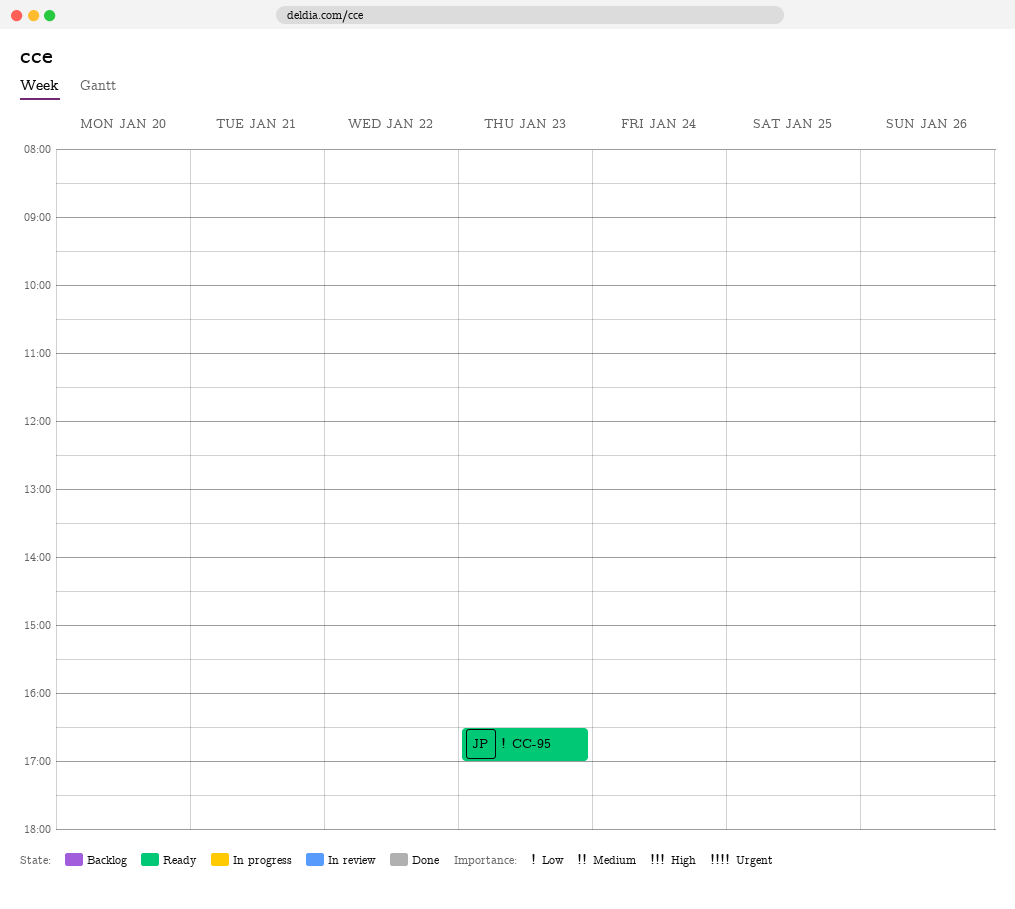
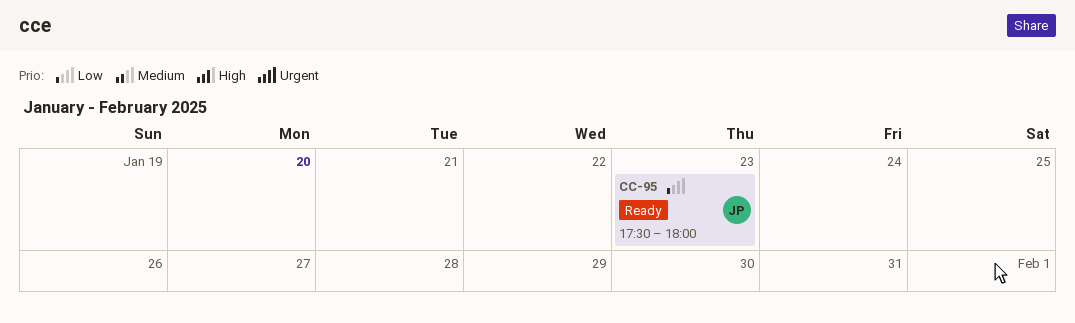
CC-95, begins: 16:30 -> 17:30
CC-95, ends: 17:00 -> 18:00

